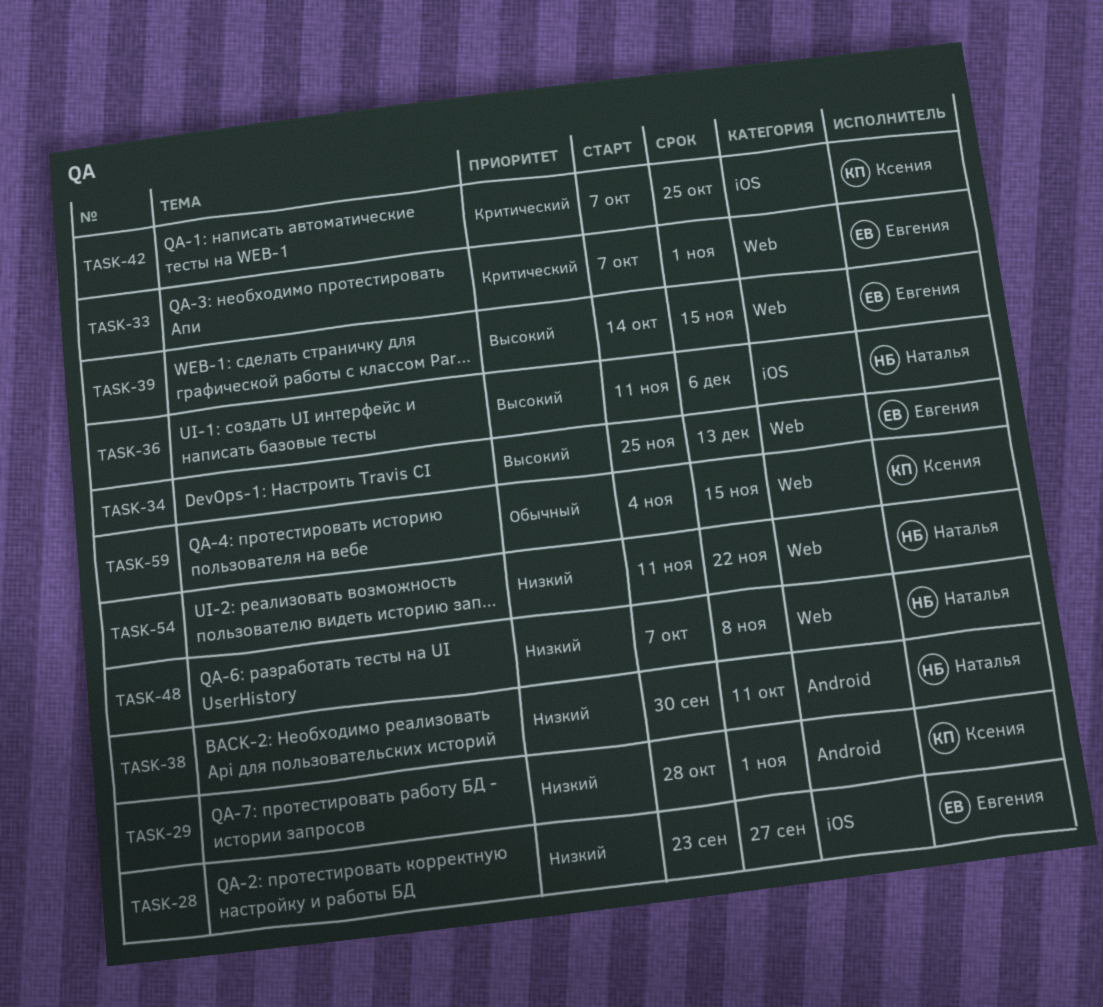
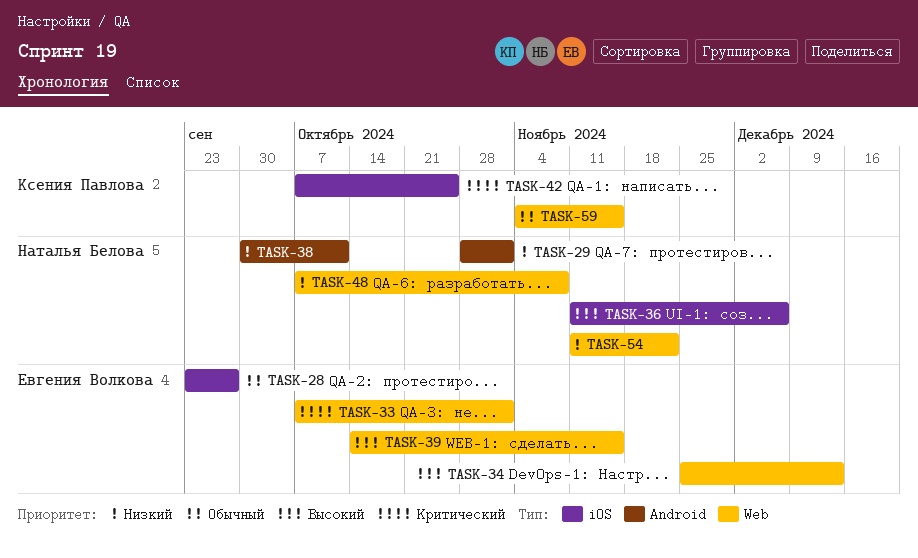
TASK-28, priority: Низкий -> Обычный
TASK-29, owner: Ксения Павлова -> Наталья Белова

